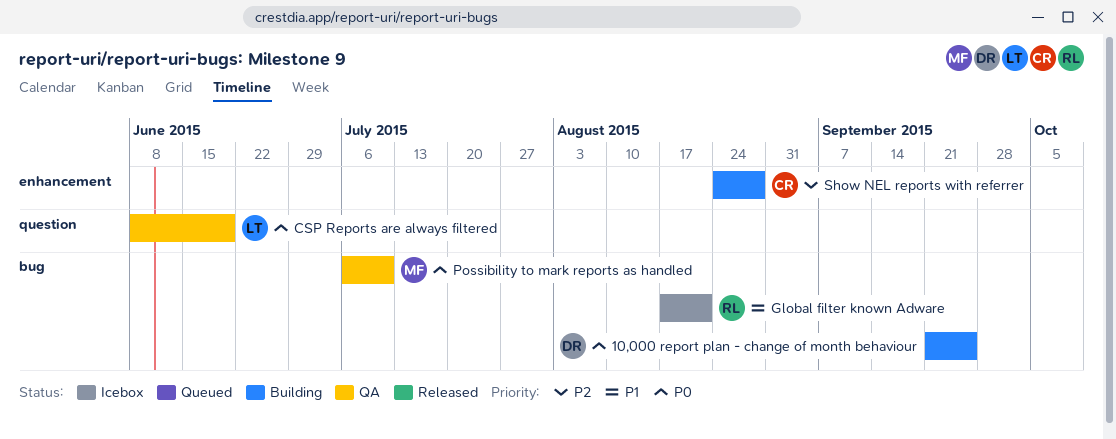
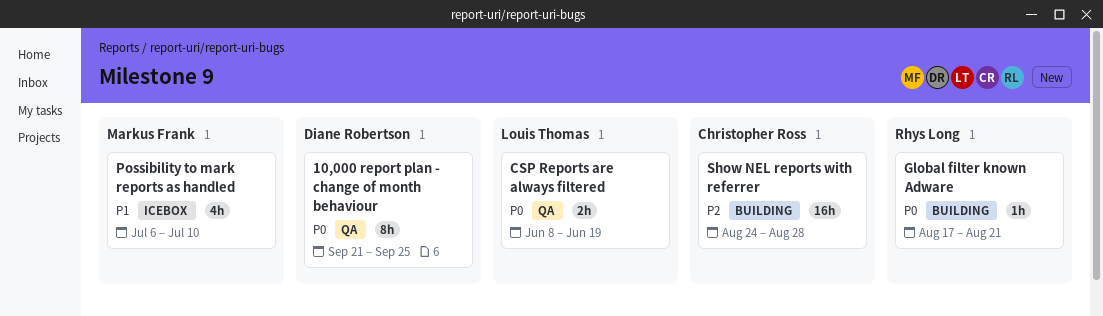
10,000 report plan - change of month behaviour, status: Building -> QA
Global filter known Adware, status: Icebox -> Building
Global filter known Adware, priority: P1 -> P0
Possibility to mark reports as handled, status: QA -> Icebox
Possibility to mark reports as handled, priority: P0 -> P1

